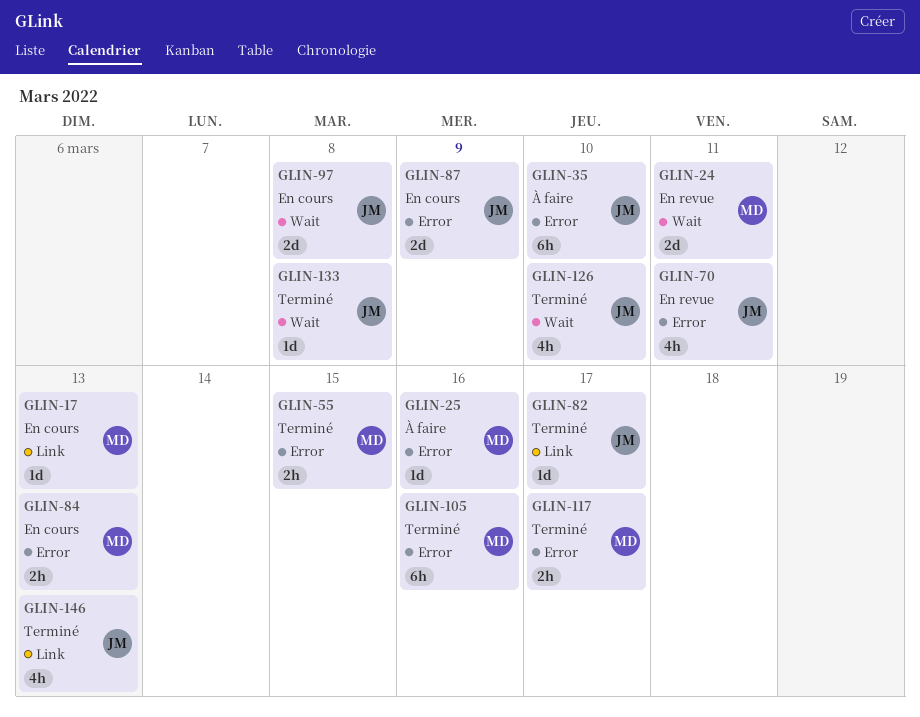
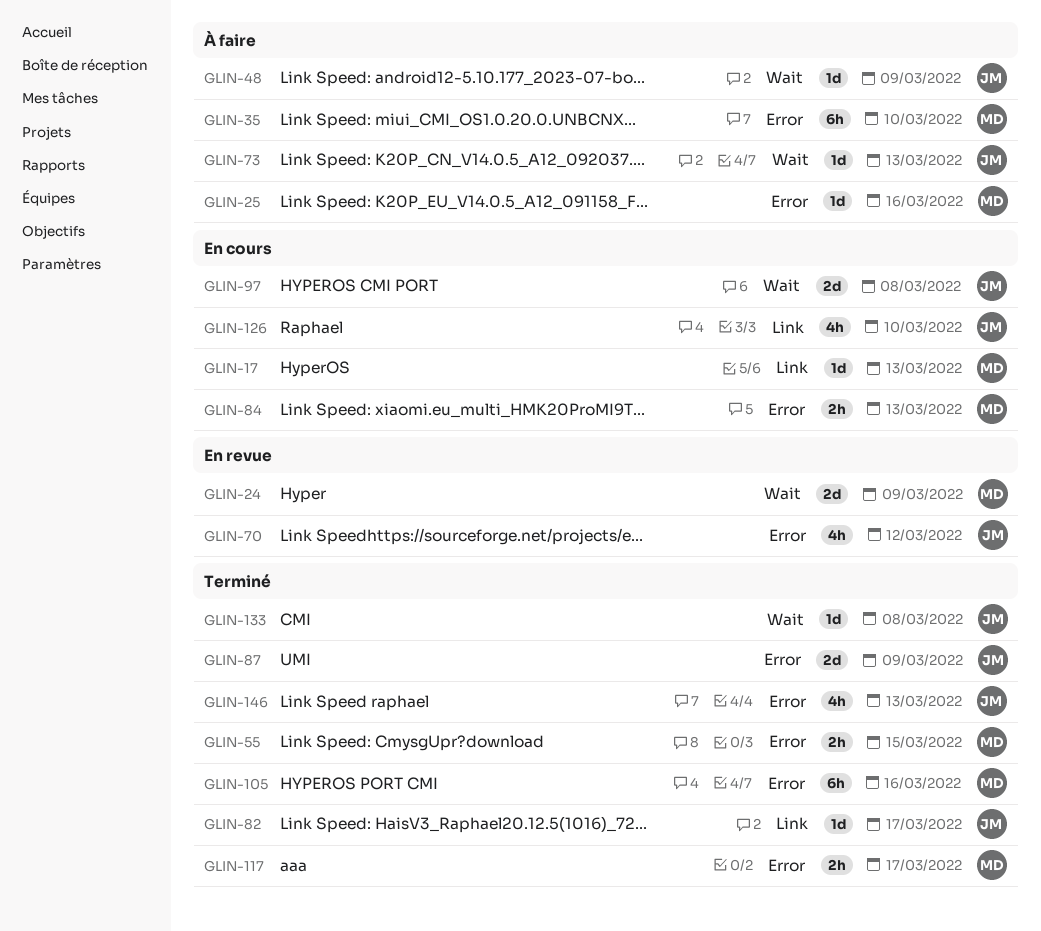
GLIN-24, due: Mar 11 -> Mar 9
GLIN-35, owner: JM -> MD
GLIN-48: none -> present
GLIN-70, due: Mar 11 -> Mar 12
GLIN-73: none -> present
GLIN-87, status: En cours -> Terminé
GLIN-126, status: Terminé -> En cours
GLIN-126, label: Wait -> Link
GLIN-146, label: Link -> Error

